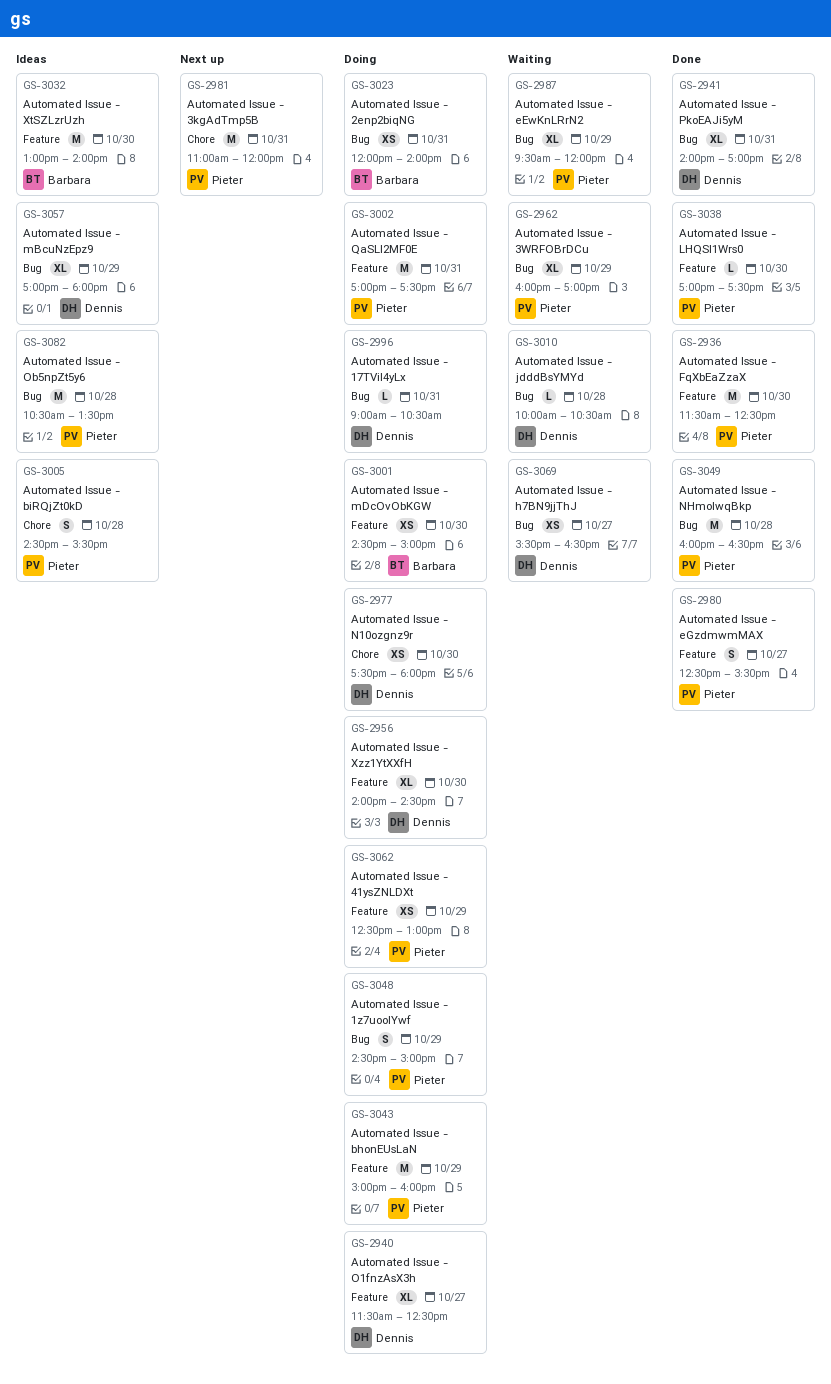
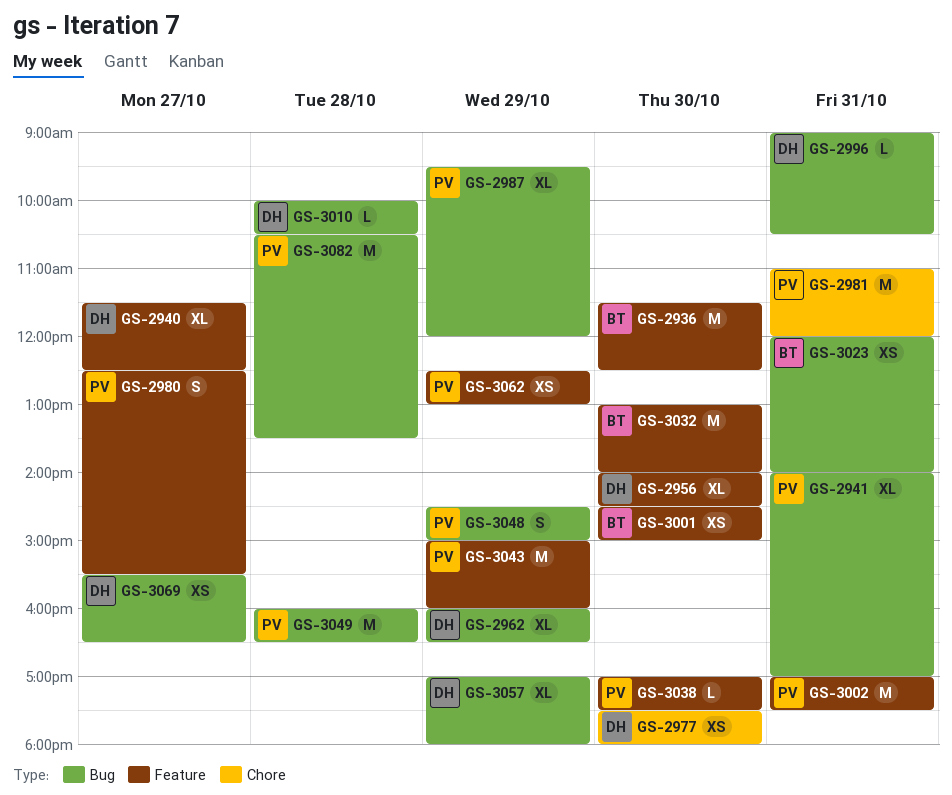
GS-2936, owner: Pieter -> Barbara
GS-2941, owner: Dennis -> Pieter
GS-2962, owner: Pieter -> Dennis
GS-2962, ends: 17:00 -> 16:30
GS-3005: present -> none

